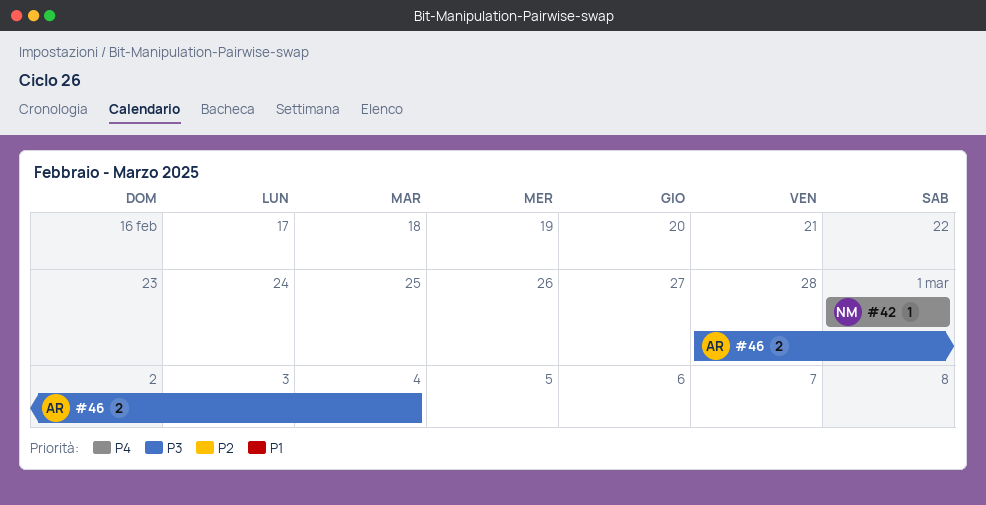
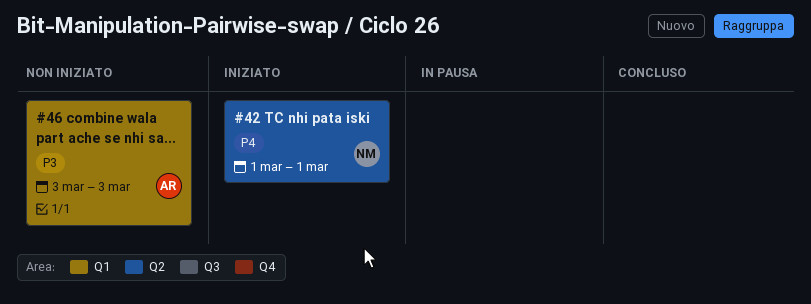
#46, start: Feb 28 -> Mar 3
#46, due: Mar 4 -> Mar 3

